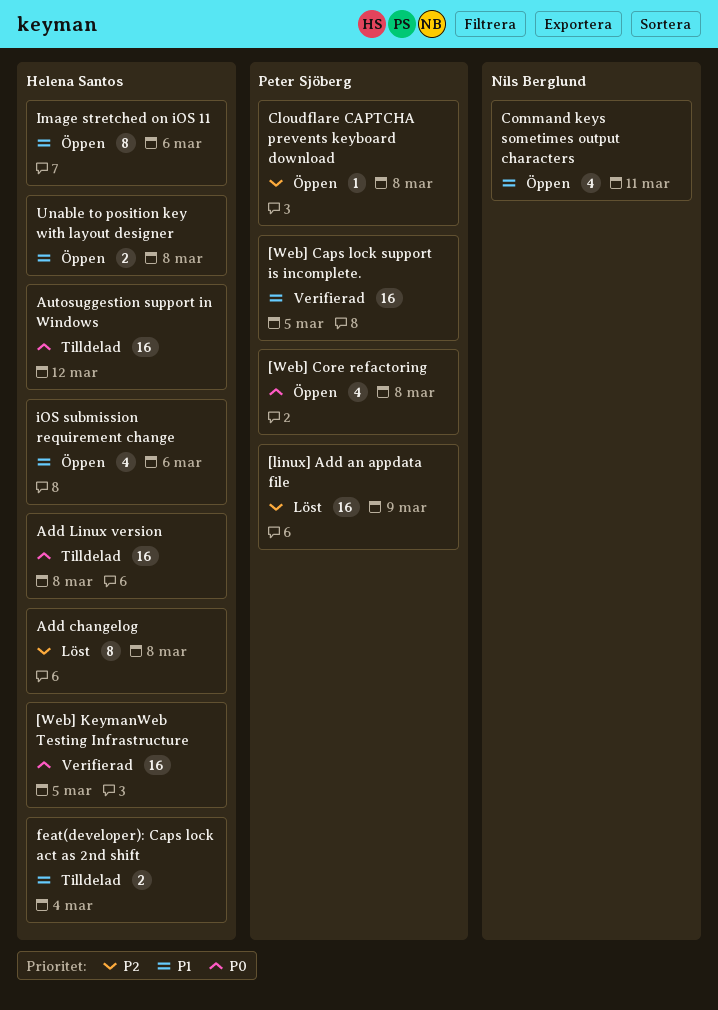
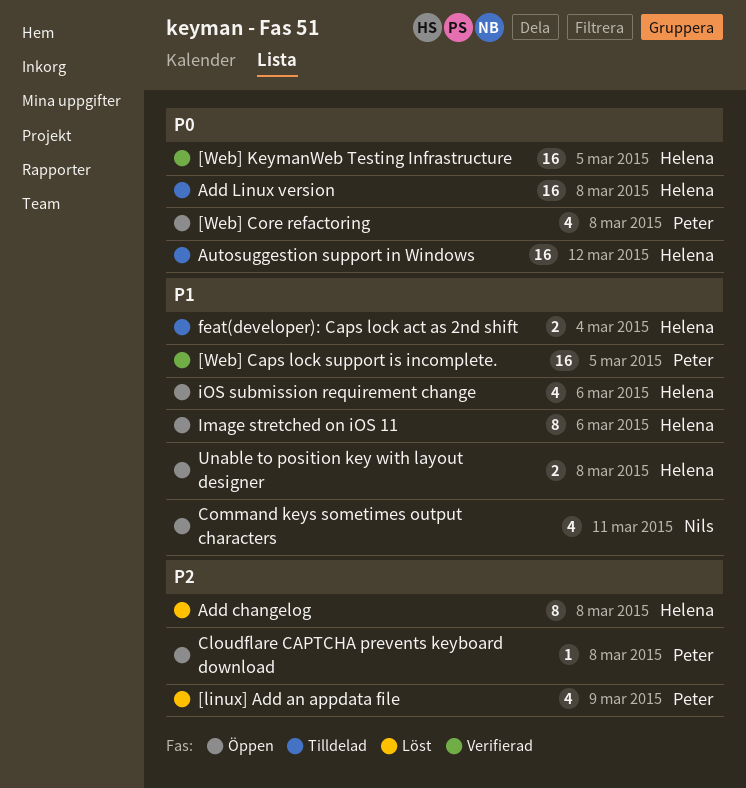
[linux] Add an appdata file, estimate: 16 -> 4

